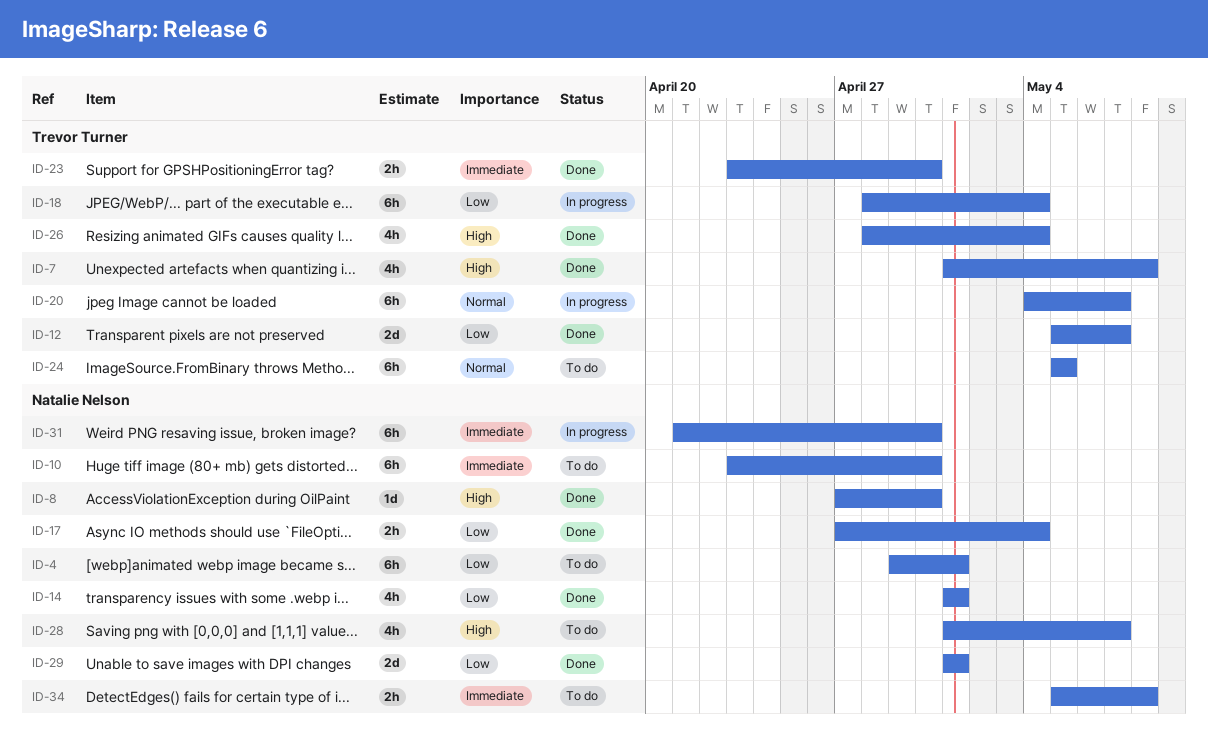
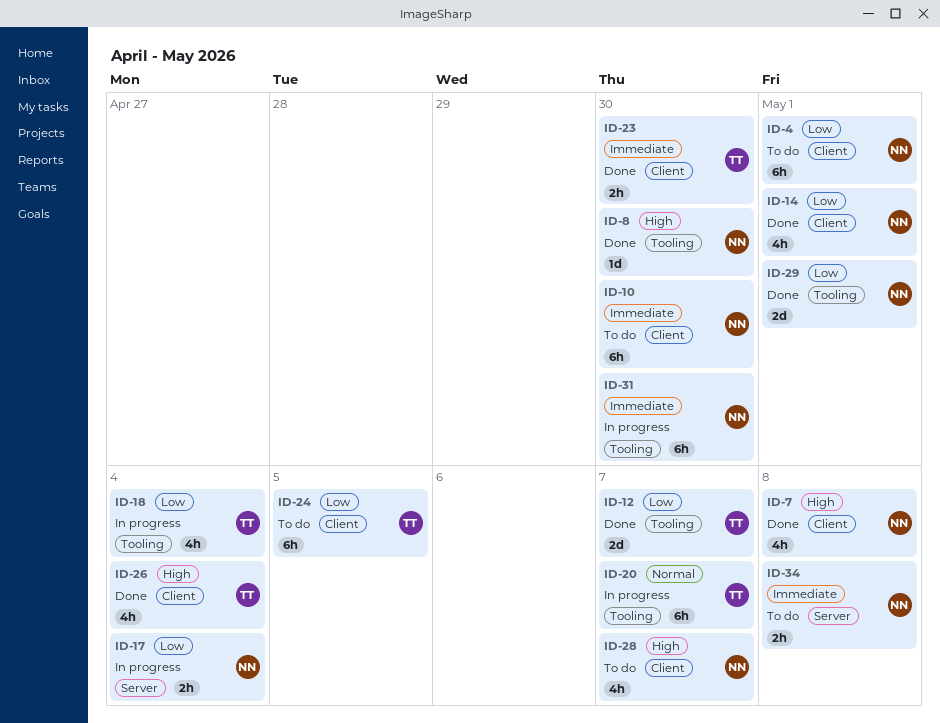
ID-7, owner: Trevor Turner -> Natalie Nelson
ID-17, status: Done -> In progress
ID-18, estimate: 6h -> 4h
ID-24, priority: Normal -> Low

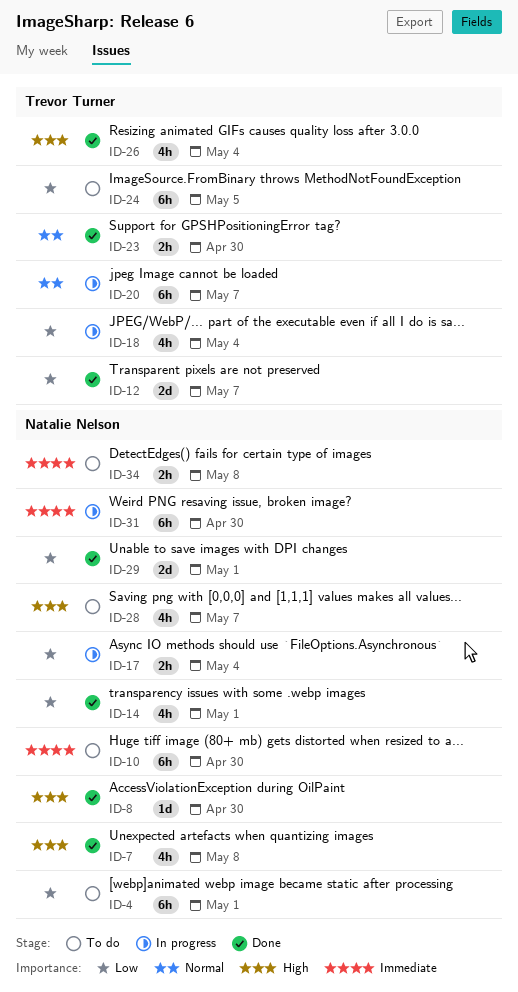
ID-23, priority: Immediate -> Normal

